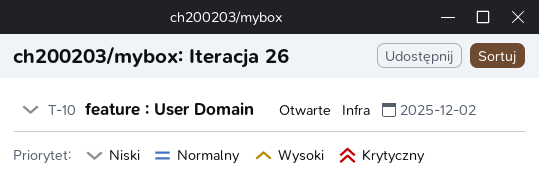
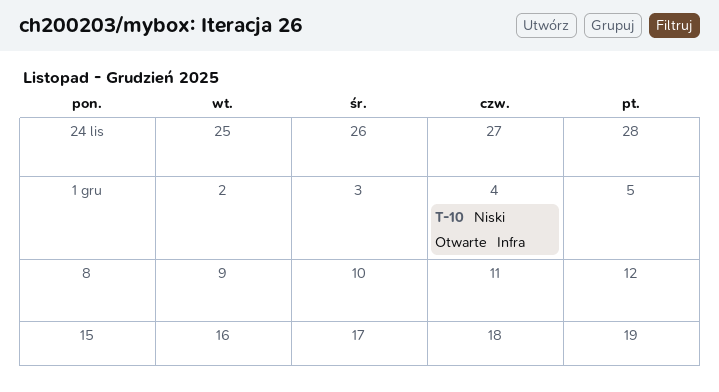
T-10, due: Dec 2 -> Dec 4

